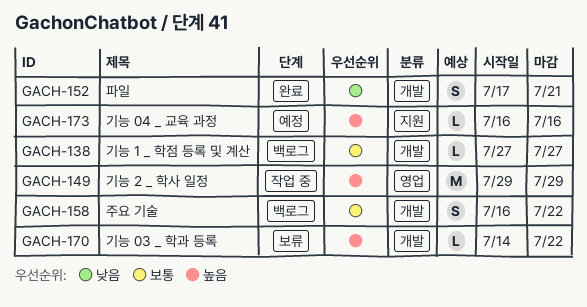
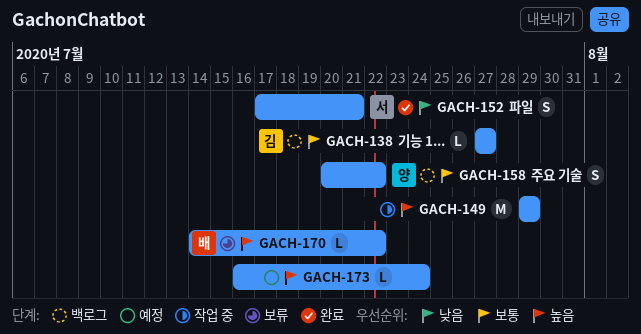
GACH-158, start: Jul 16 -> Jul 20
GACH-173, due: Jul 16 -> Jul 24

